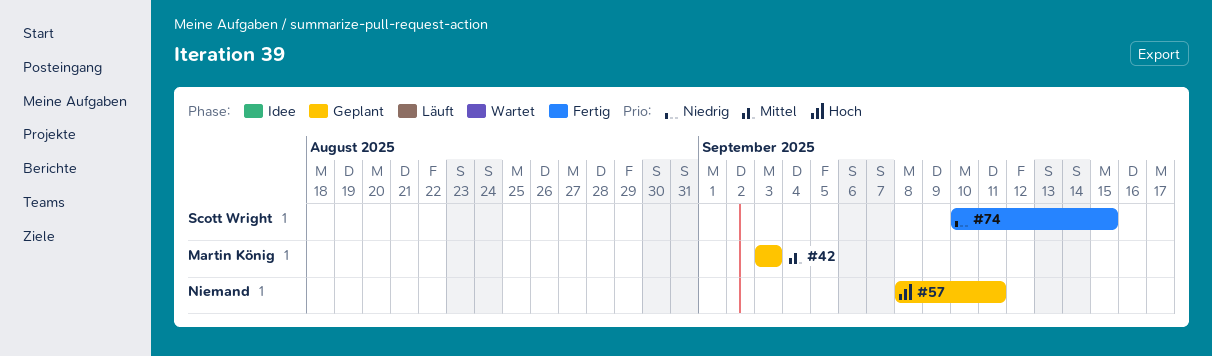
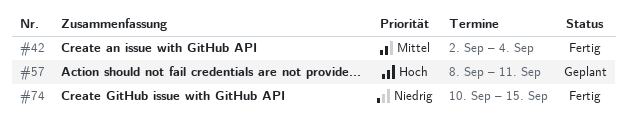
#42, status: Geplant -> Fertig
#42, start: Sep 3 -> Sep 2
#42, due: Sep 3 -> Sep 4

